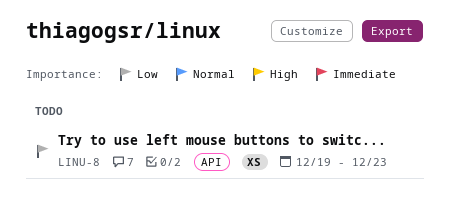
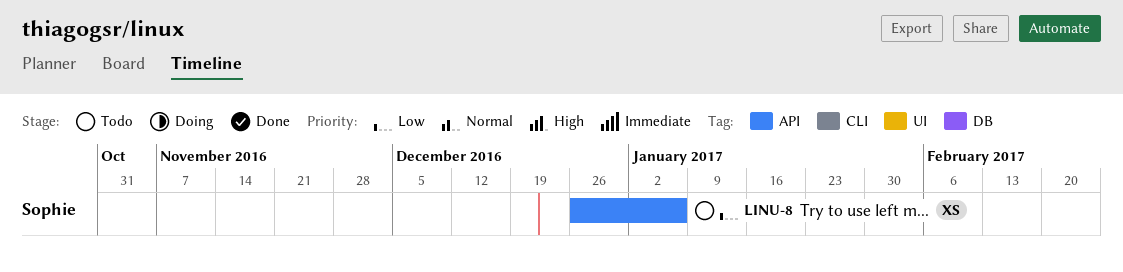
LINU-8, start: Dec 19 -> Dec 26
LINU-8, due: Dec 23 -> Jan 6

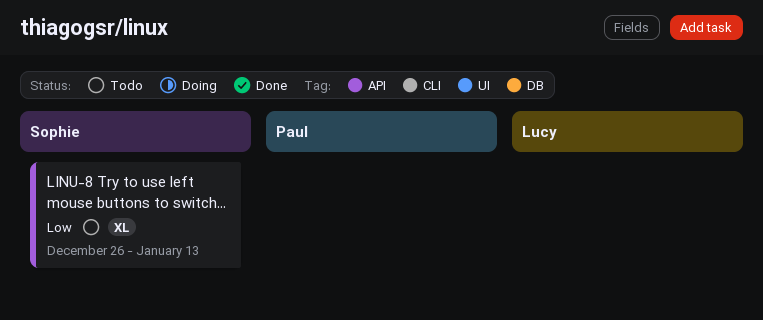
LINU-8, estimate: XS -> XL
LINU-8, due: Jan 6 -> Jan 13

